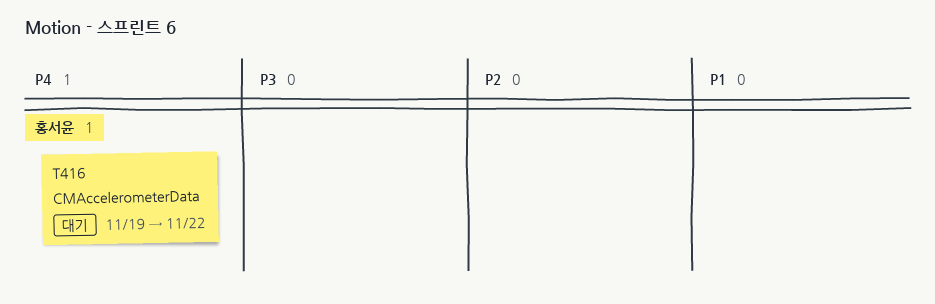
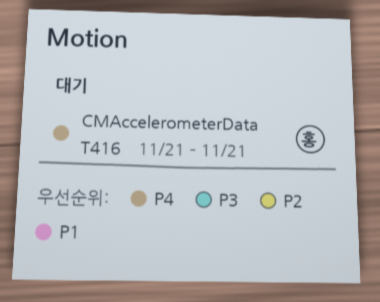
T416, start: Nov 19 -> Nov 21
T416, due: Nov 22 -> Nov 21

